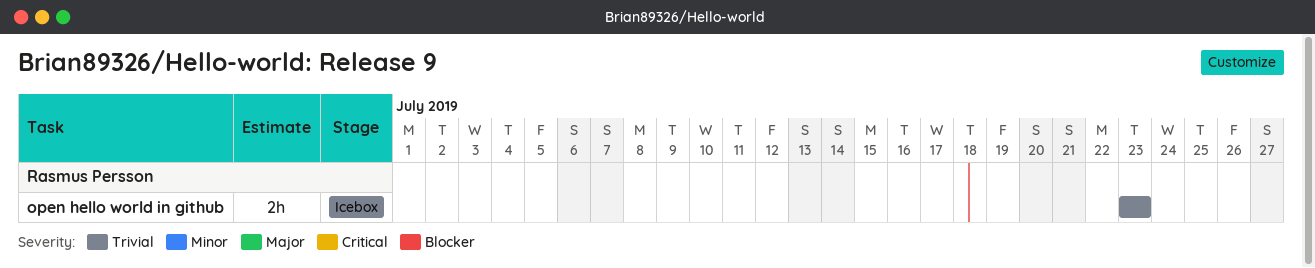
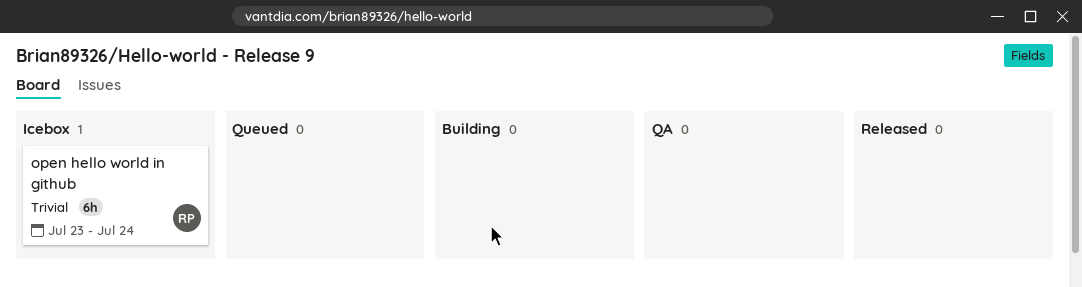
open hello world in github, estimate: 2h -> 6h
open hello world in github, due: Jul 23 -> Jul 24

